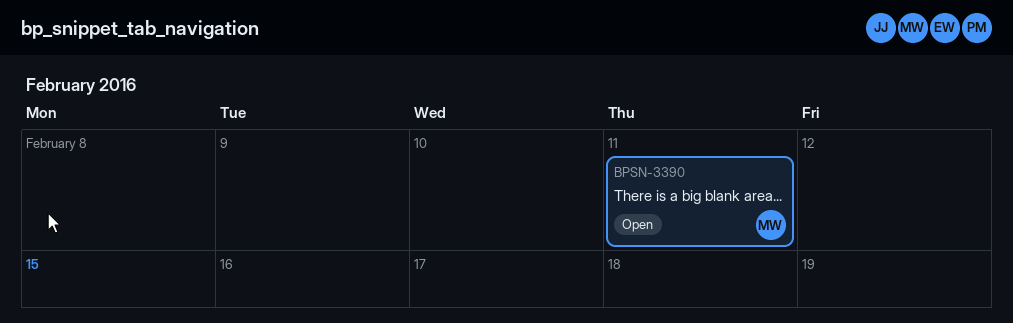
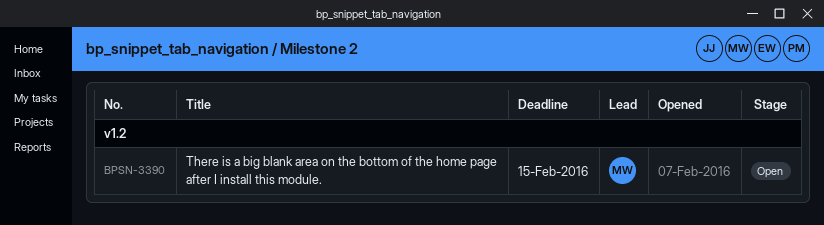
BPSN-3390, due: Feb 11 -> Feb 15

